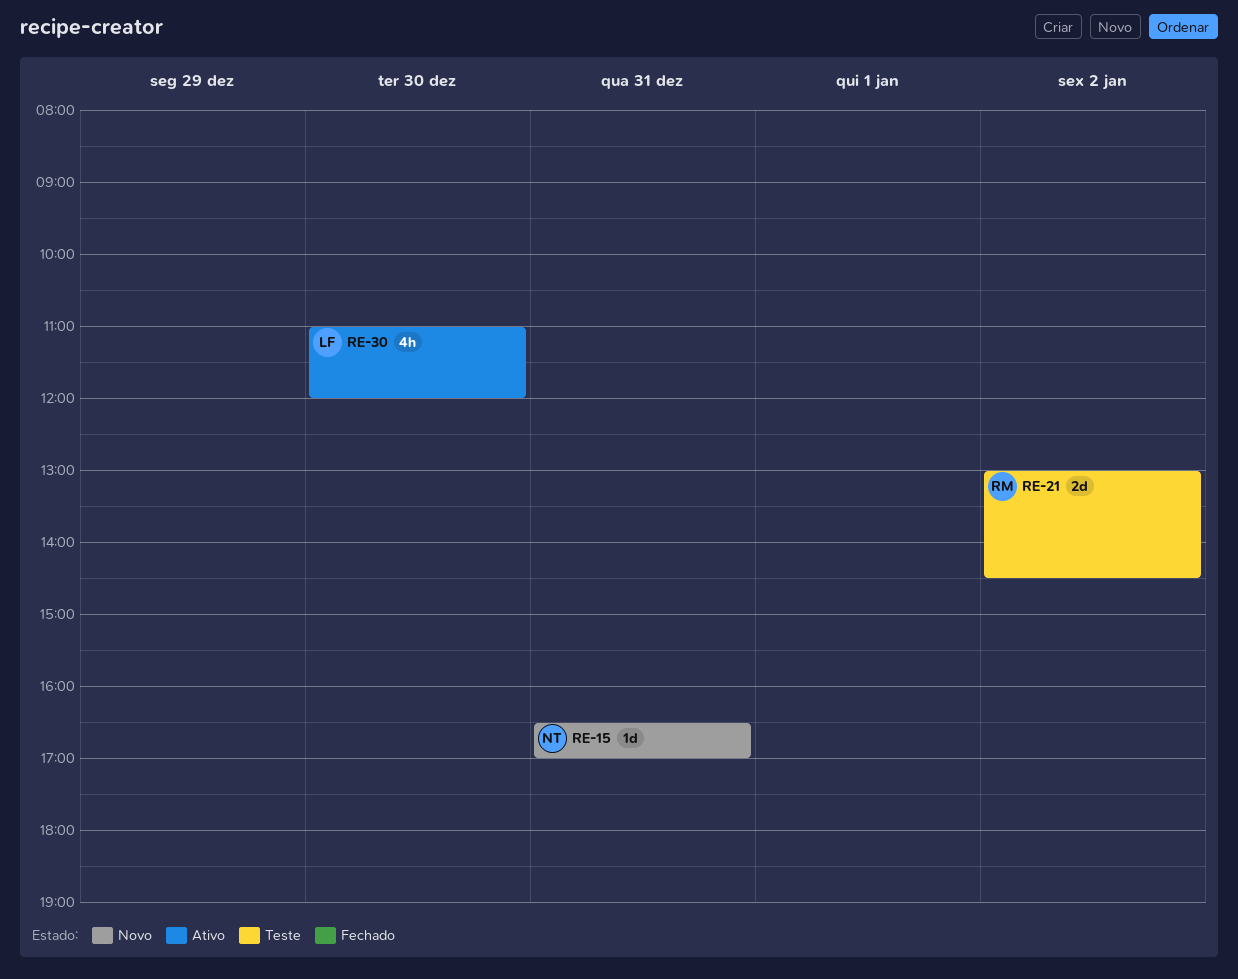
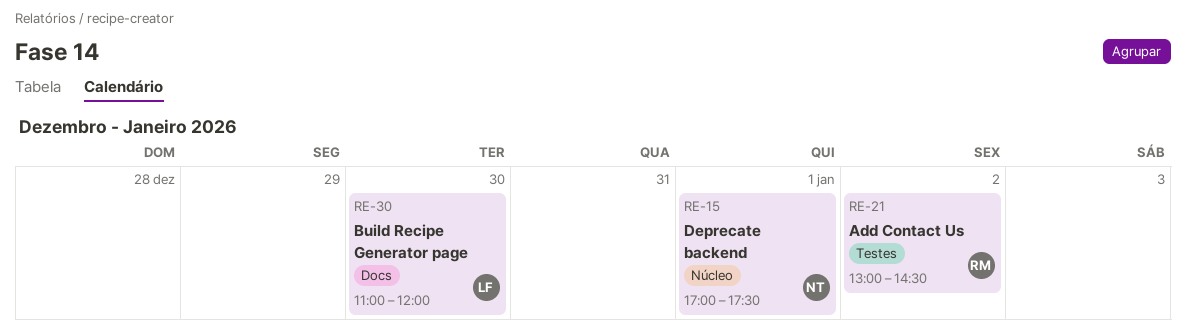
RE-15, day: Dec 31 -> Jan 1
RE-15, begins: 16:30 -> 17:00
RE-15, ends: 17:00 -> 17:30

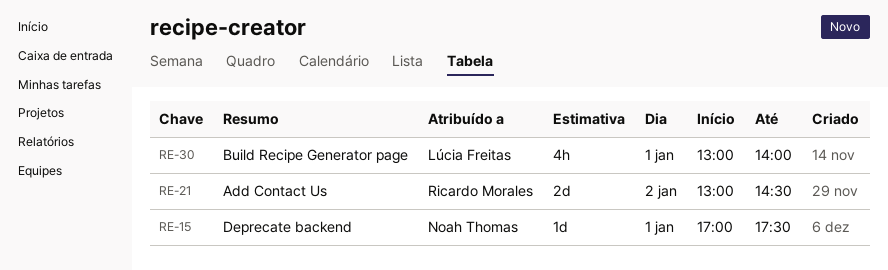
RE-30, day: Dec 30 -> Jan 1
RE-30, begins: 11:00 -> 13:00
RE-30, ends: 12:00 -> 14:00

